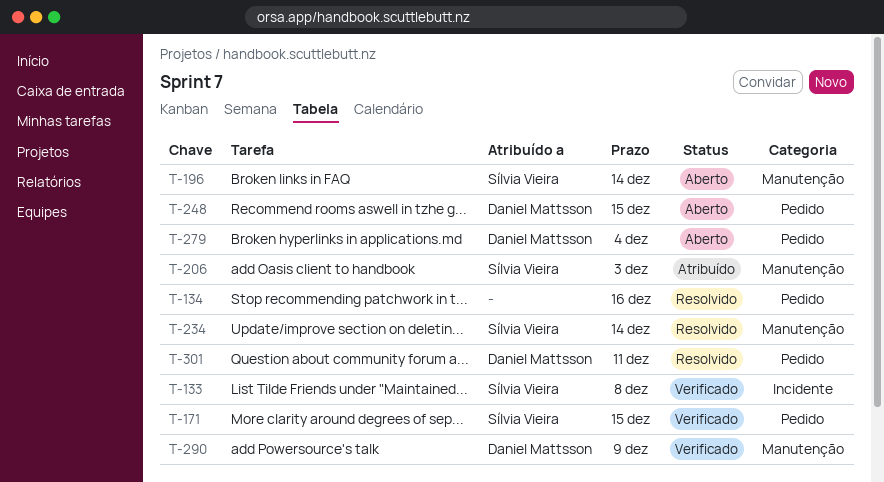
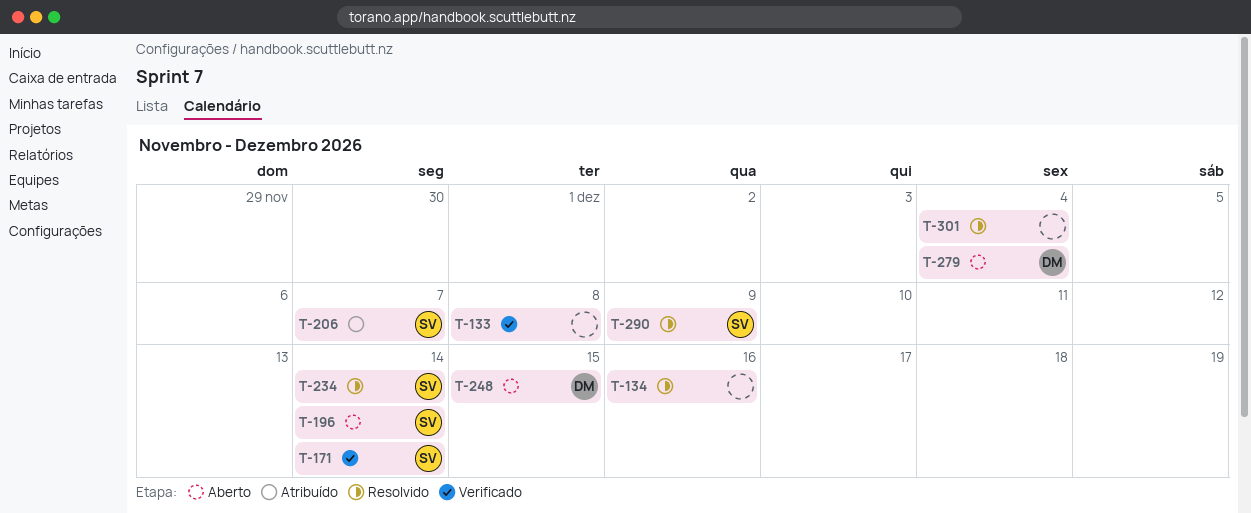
T-133, owner: Sílvia Vieira -> none
T-171, due: Dec 15 -> Dec 14
T-206, due: Dec 3 -> Dec 7
T-290, status: Verificado -> Resolvido
T-290, owner: Daniel Mattsson -> Sílvia Vieira
T-301, owner: Daniel Mattsson -> none
T-301, due: Dec 11 -> Dec 4

